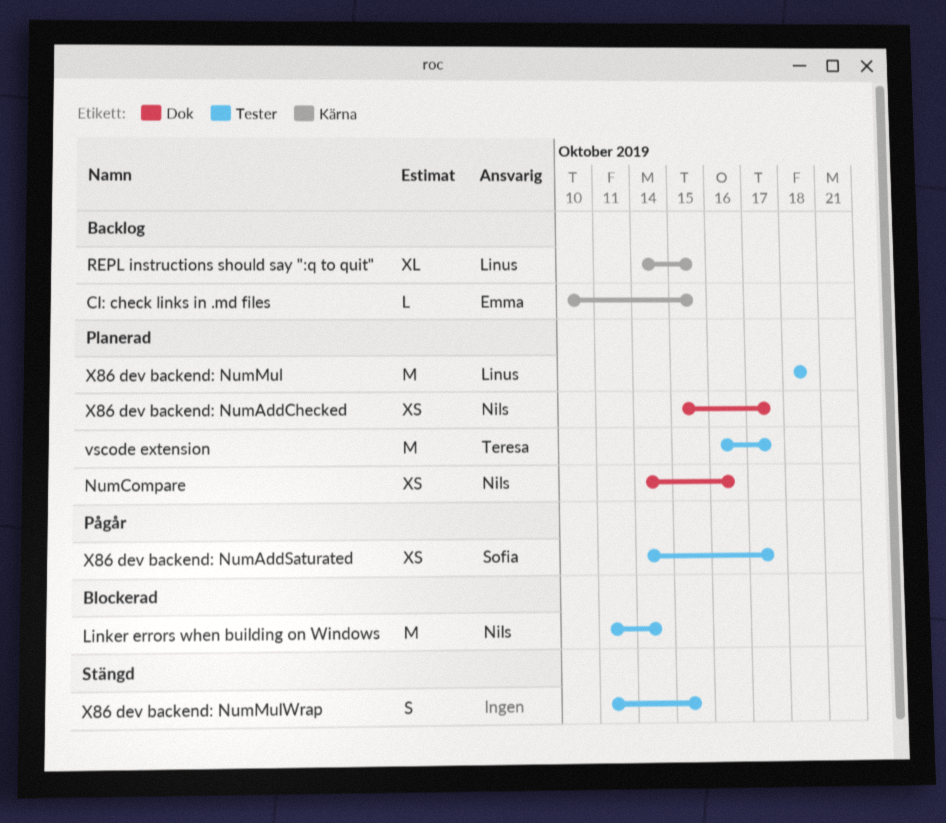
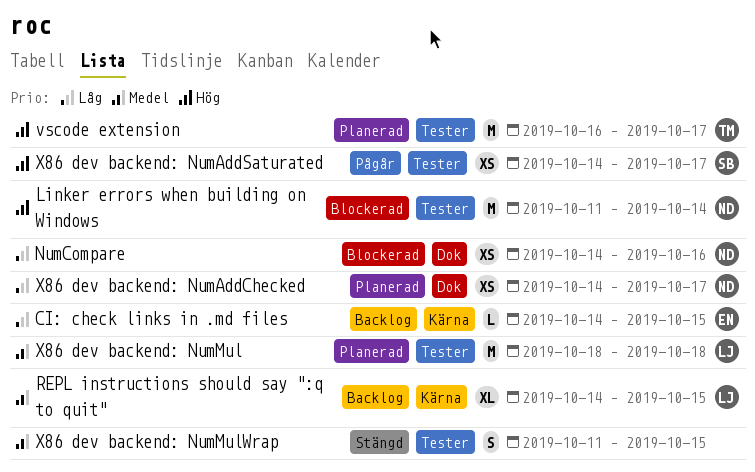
CI: check links in .md files, start: Oct 10 -> Oct 14
NumCompare, status: Planerad -> Blockerad
X86 dev backend: NumAddChecked, start: Oct 15 -> Oct 14

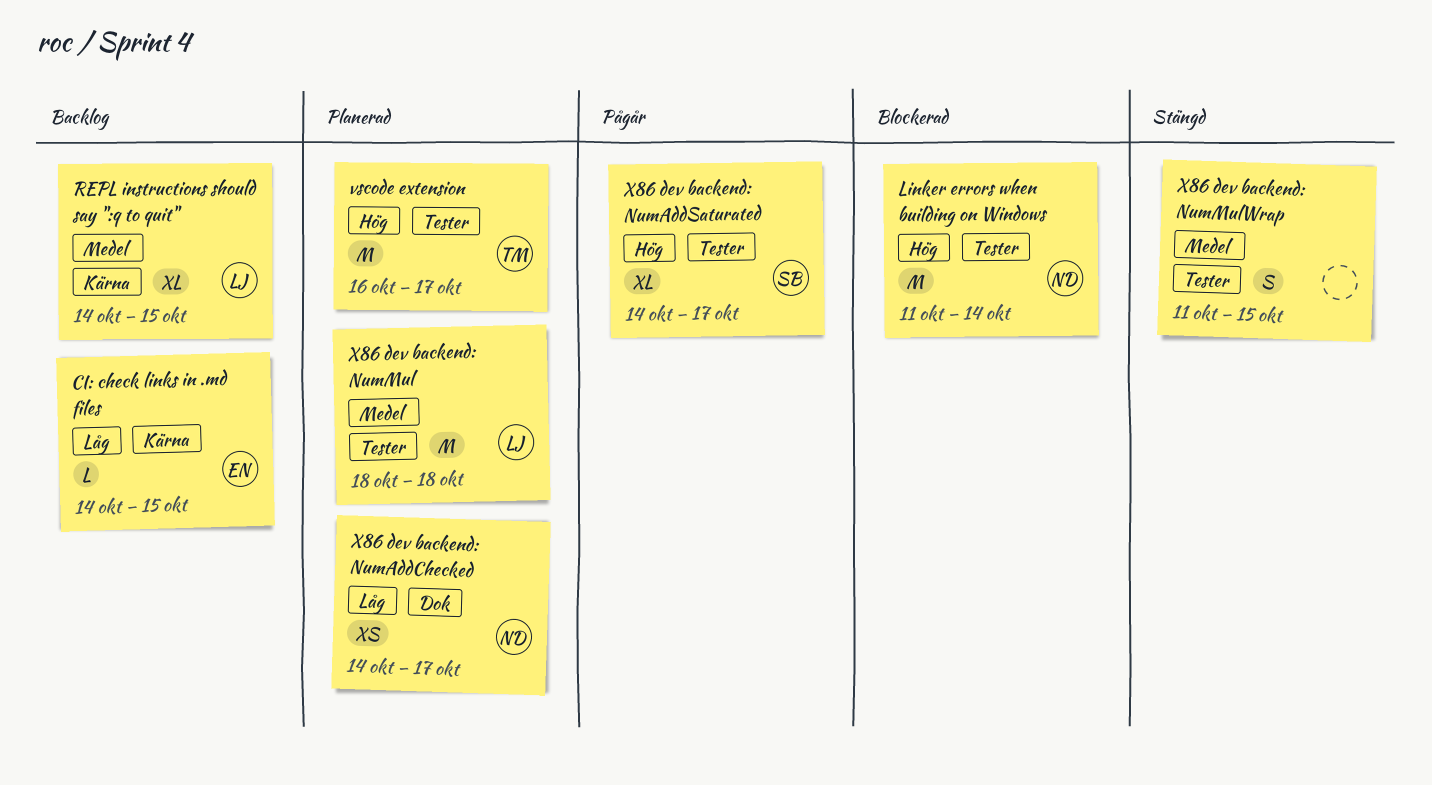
NumCompare: present -> none
X86 dev backend: NumAddSaturated, estimate: XS -> XL

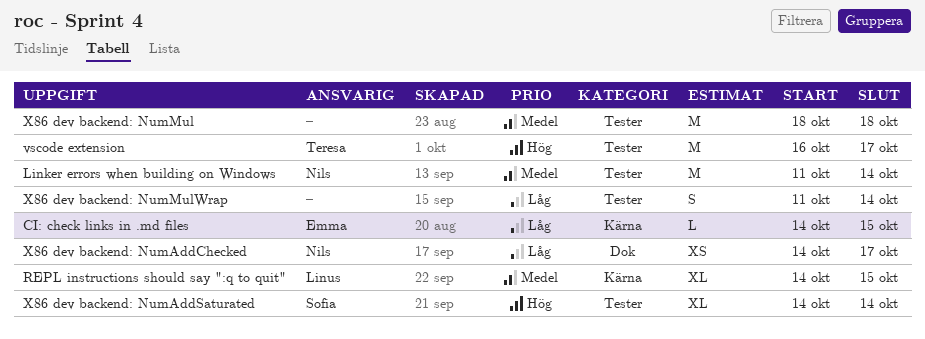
Linker errors when building on Windows, priority: Hög -> Medel
X86 dev backend: NumAddSaturated, due: Oct 17 -> Oct 14
X86 dev backend: NumMul, owner: Linus -> none
X86 dev backend: NumMulWrap, priority: Medel -> Låg
X86 dev backend: NumMulWrap, due: Oct 15 -> Oct 14

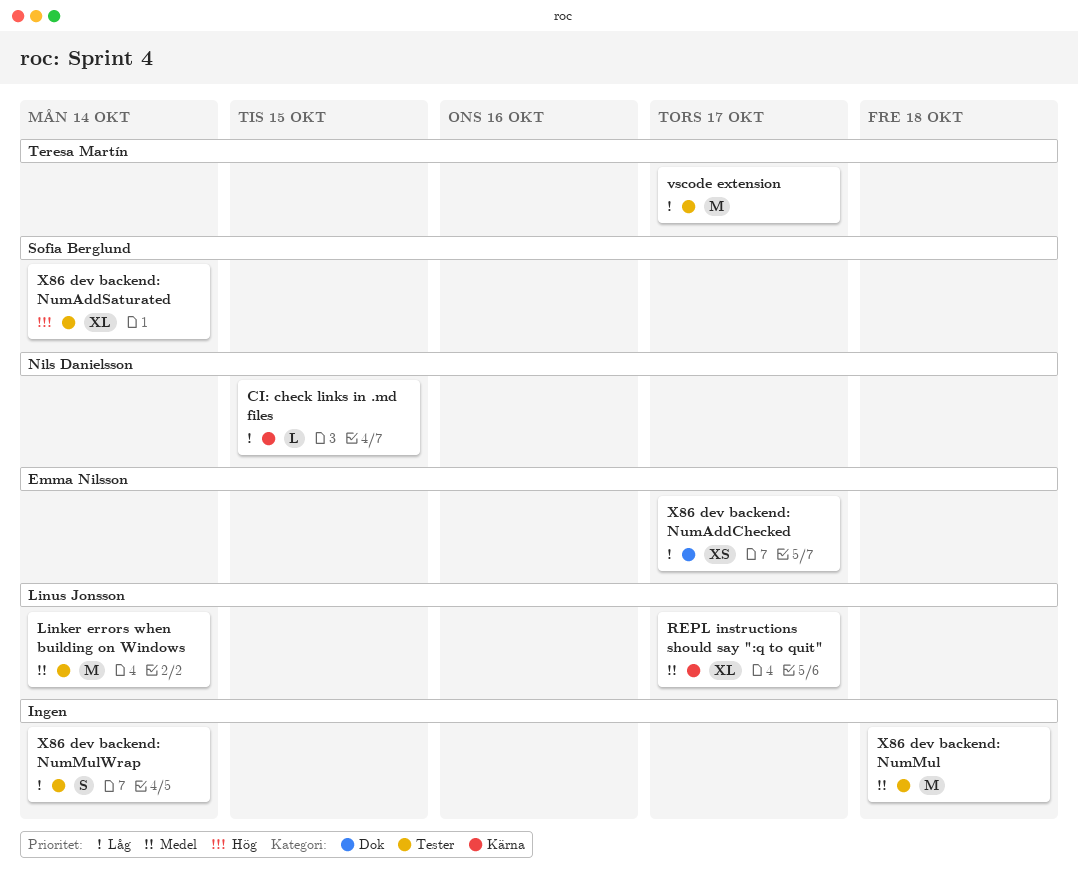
CI: check links in .md files, owner: Emma Nilsson -> Nils Danielsson
Linker errors when building on Windows, owner: Nils Danielsson -> Linus Jonsson
REPL instructions should say ":q to quit", due: Oct 15 -> Oct 17
vscode extension, priority: Hög -> Låg
X86 dev backend: NumAddChecked, owner: Nils Danielsson -> Emma Nilsson

